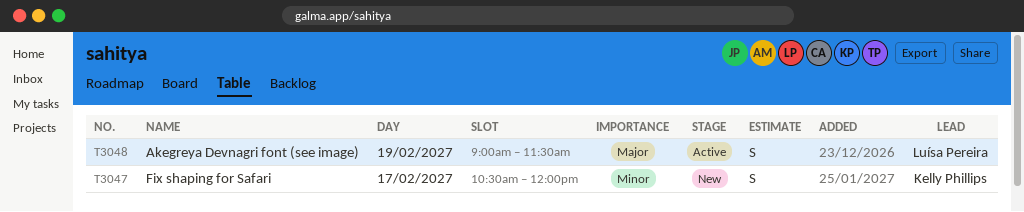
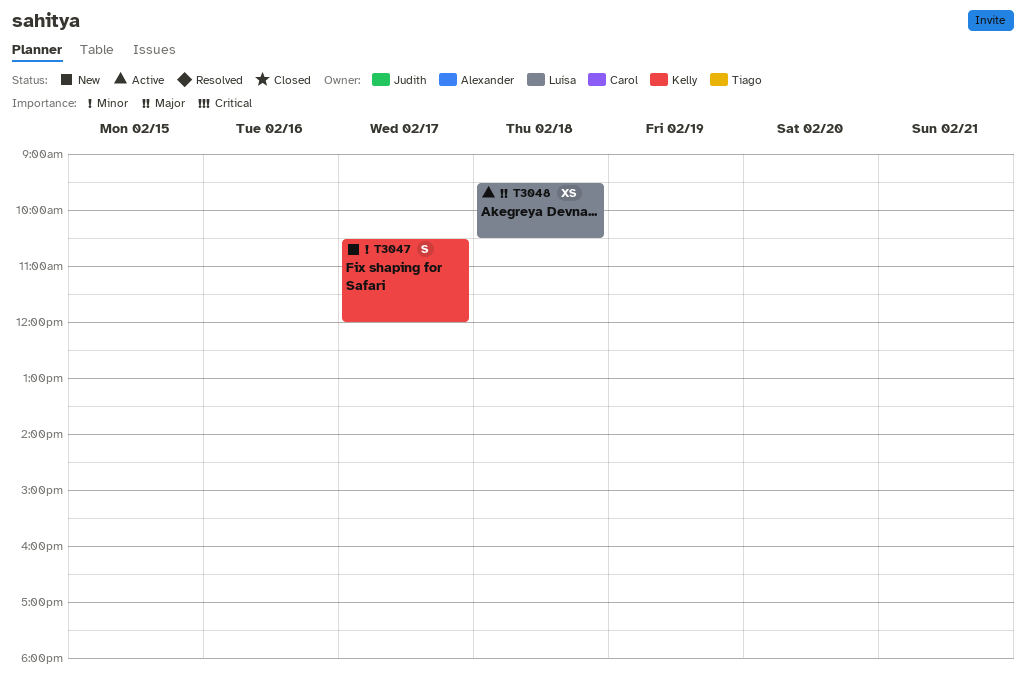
T3048, estimate: S -> XS
T3048, day: Feb 19 -> Feb 18
T3048, begins: 09:00 -> 09:30
T3048, ends: 11:30 -> 10:30

